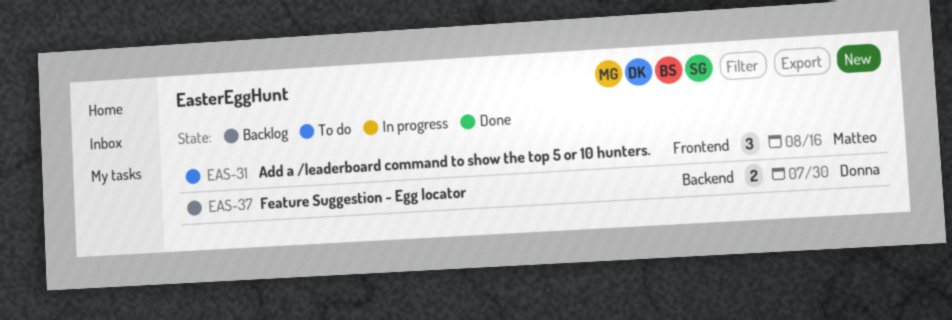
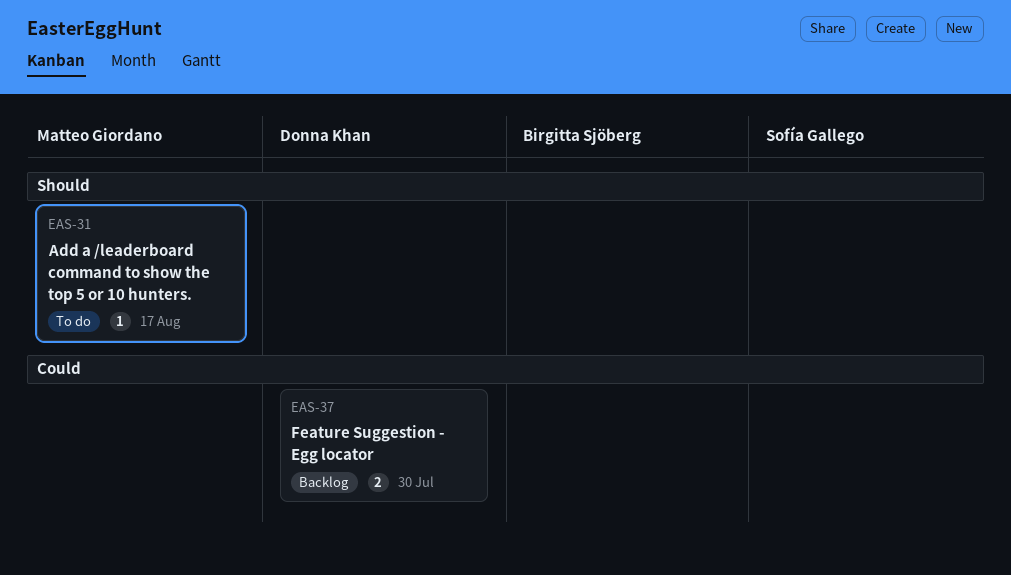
EAS-31, estimate: 3 -> 1
EAS-31, due: Aug 16 -> Aug 17

